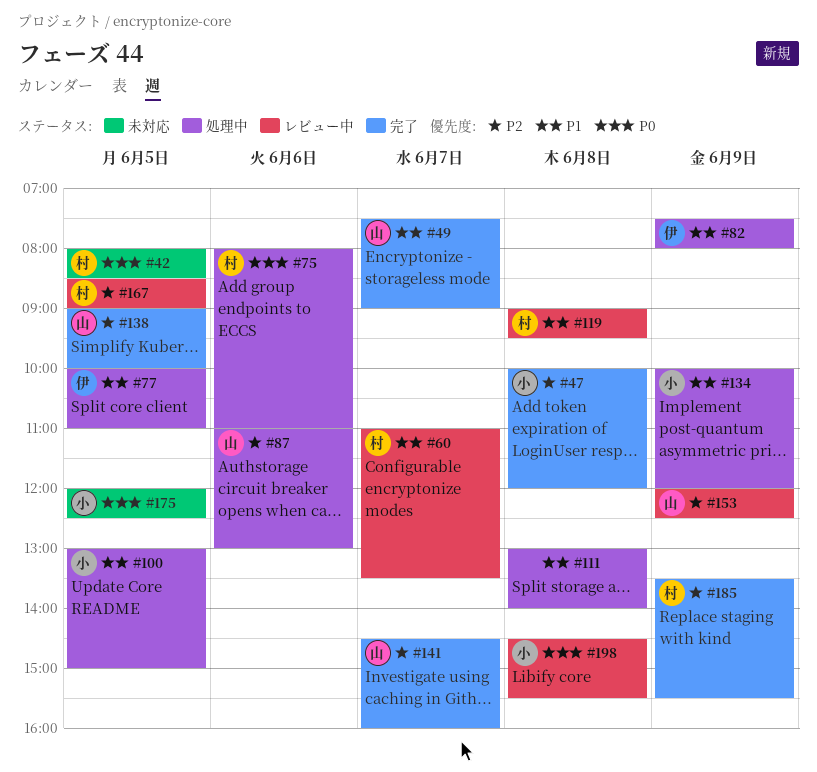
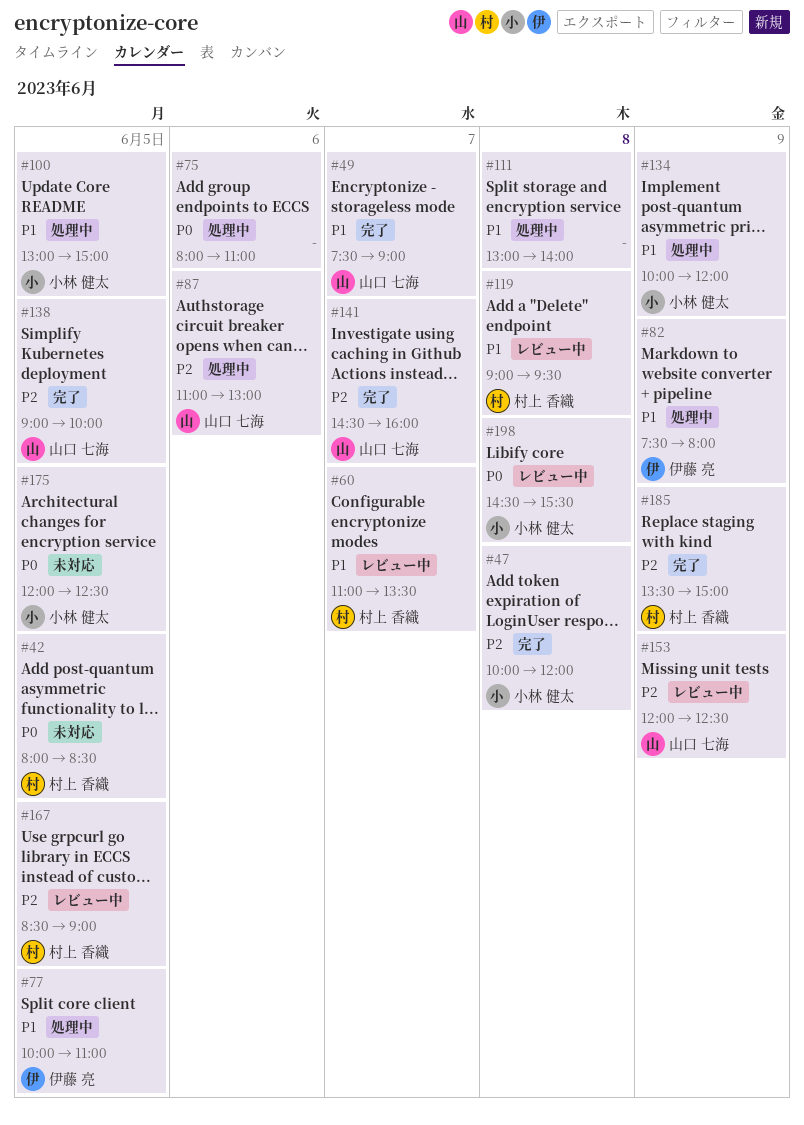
#75, owner: 村上 香織 -> none
#185, ends: 15:30 -> 15:00

